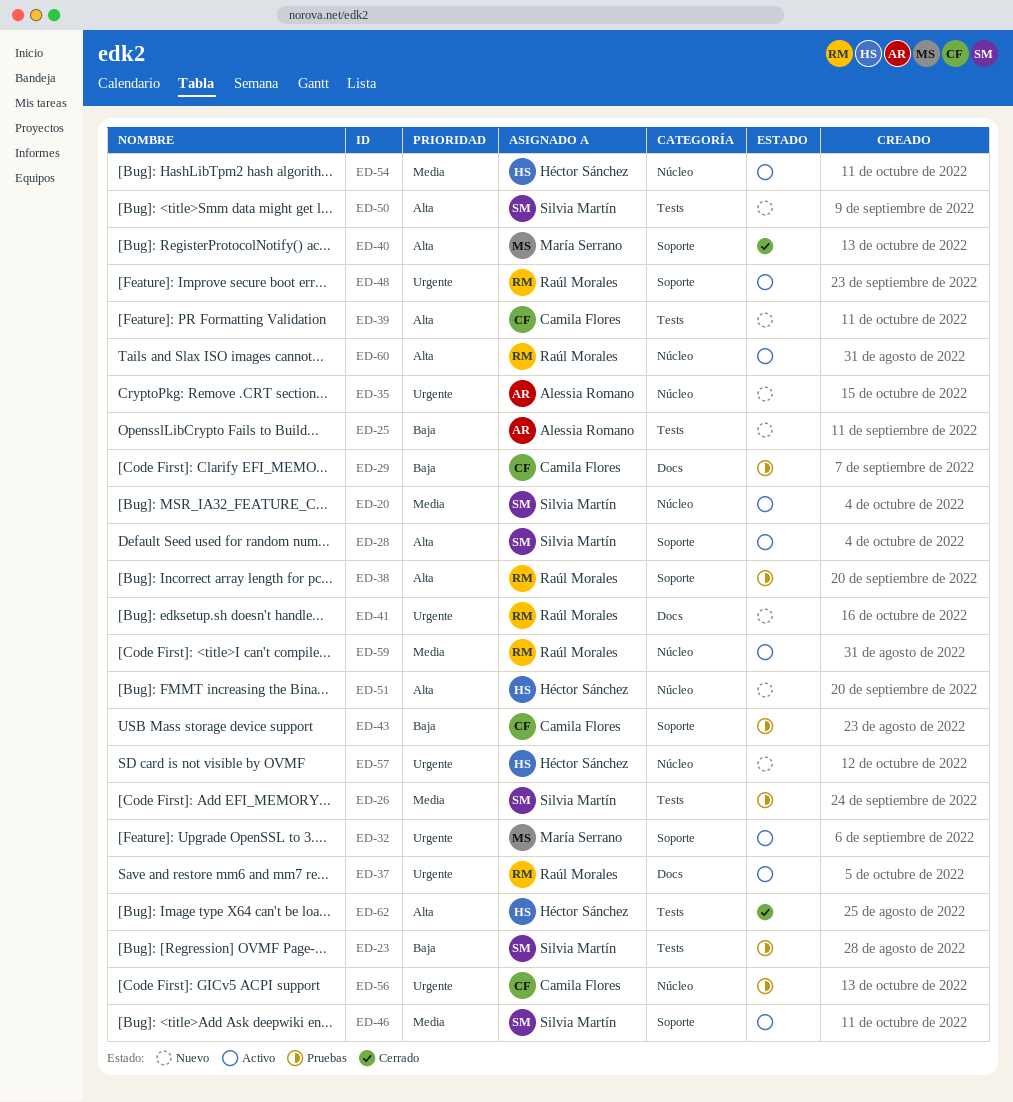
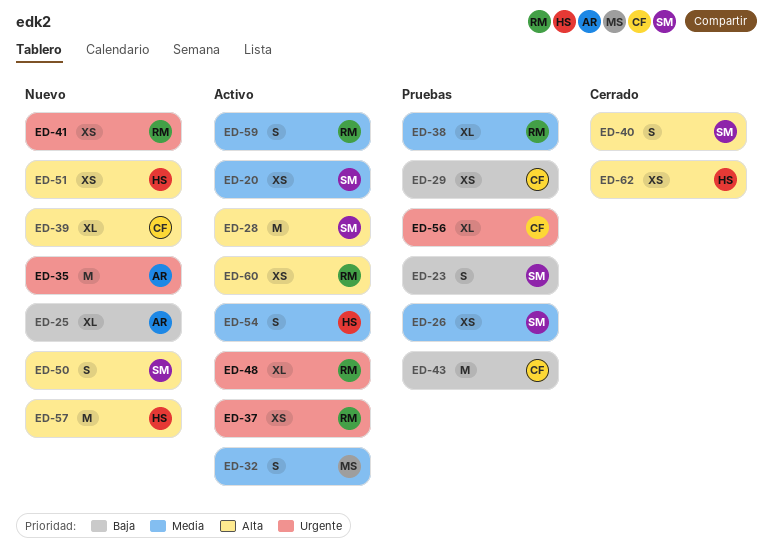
ED-32, priority: Urgente -> Media
ED-38, priority: Alta -> Media
ED-40, owner: María Serrano -> Silvia Martín
ED-46: present -> none
ED-57, priority: Urgente -> Alta

